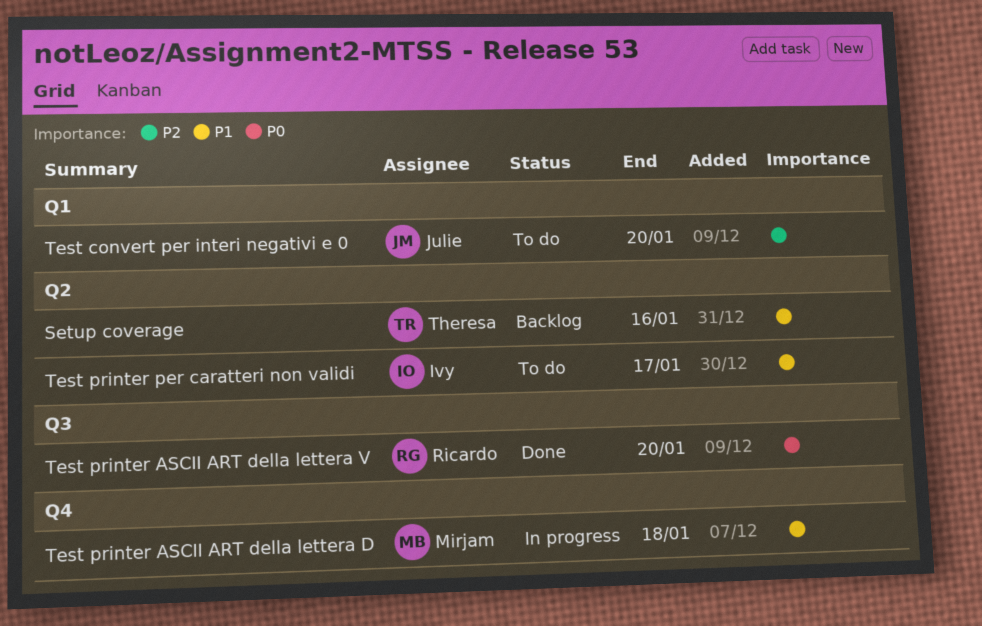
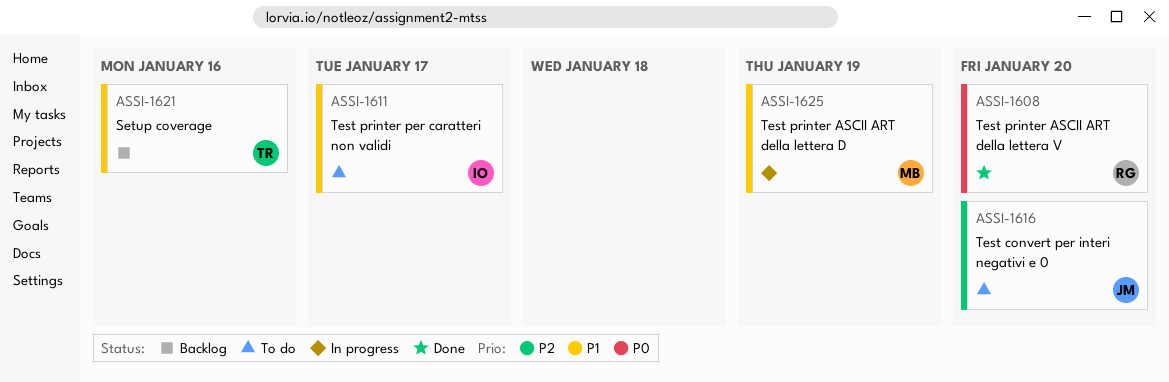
Test printer ASCII ART della lettera D, due: Jan 18 -> Jan 19

